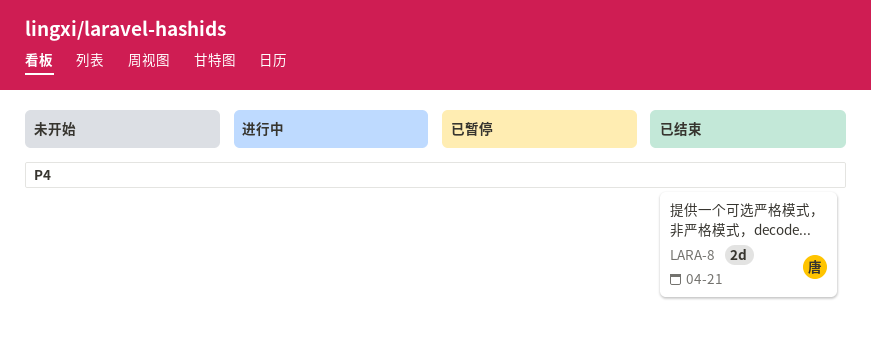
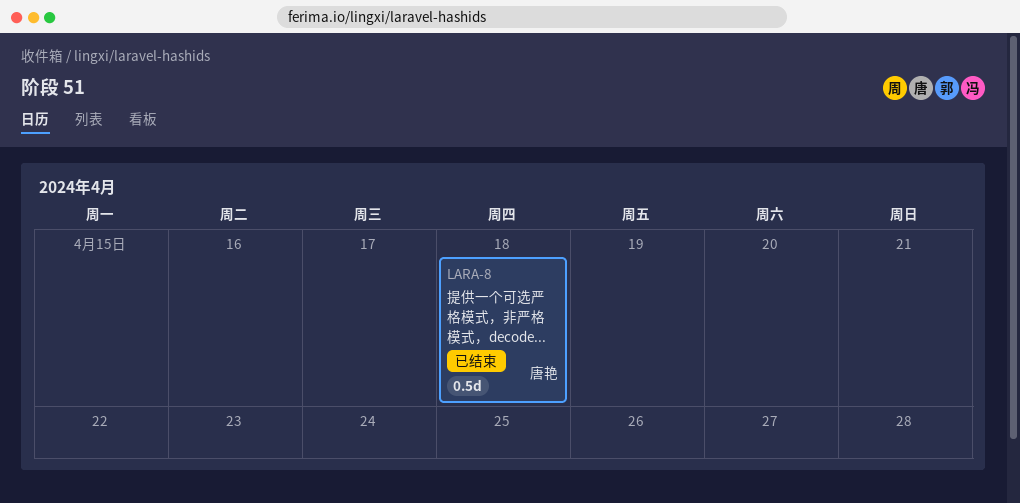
LARA-8, estimate: 2d -> 0.5d
LARA-8, due: Apr 21 -> Apr 18

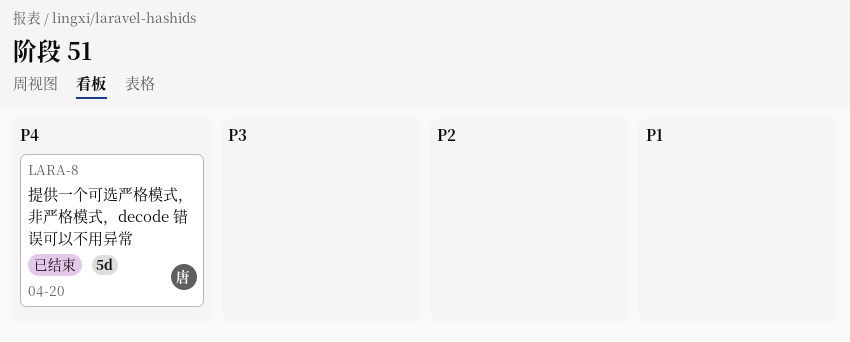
LARA-8, estimate: 0.5d -> 5d
LARA-8, due: Apr 18 -> Apr 20

